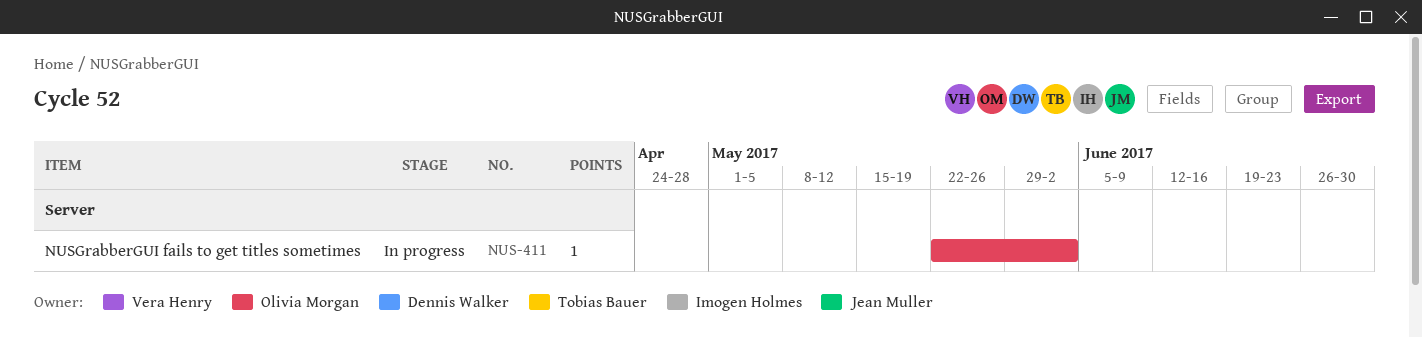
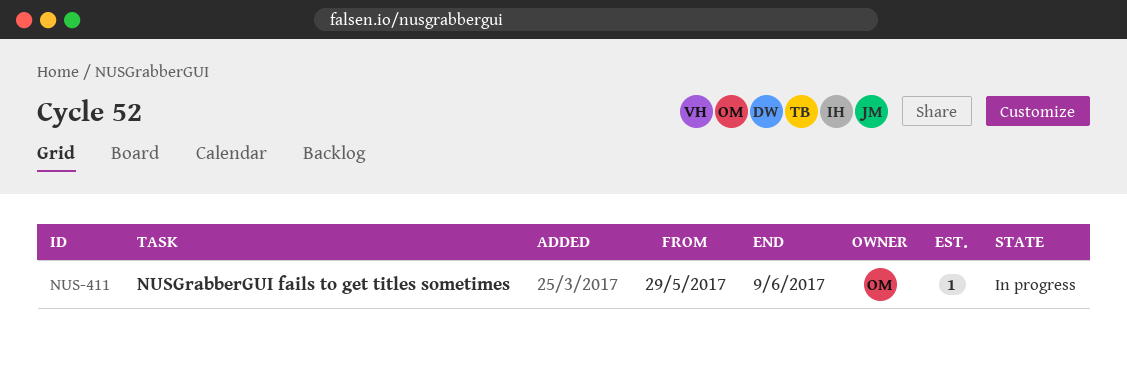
NUS-411, start: May 22 -> May 29
NUS-411, due: Jun 2 -> Jun 9

